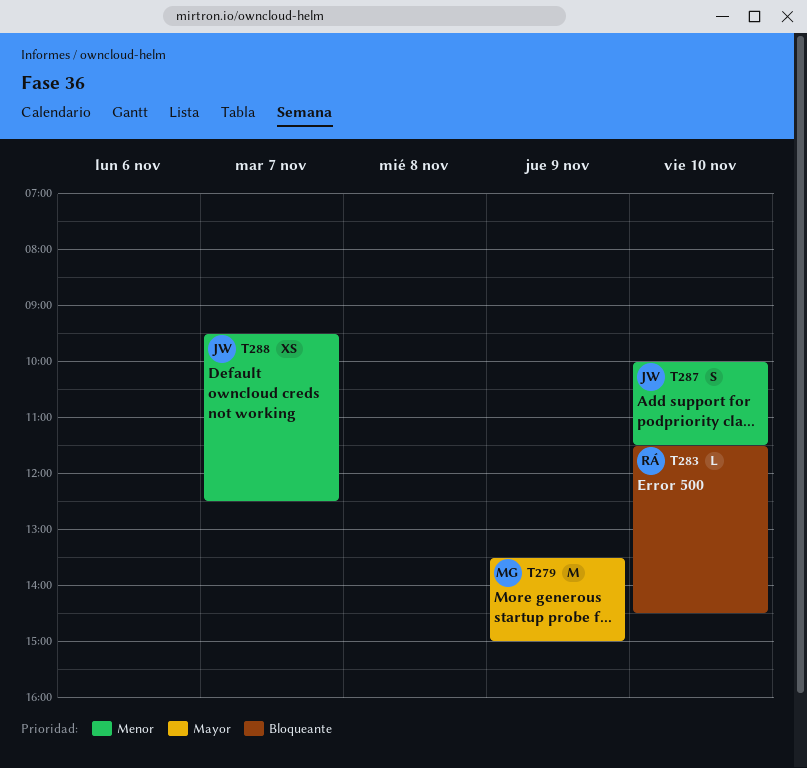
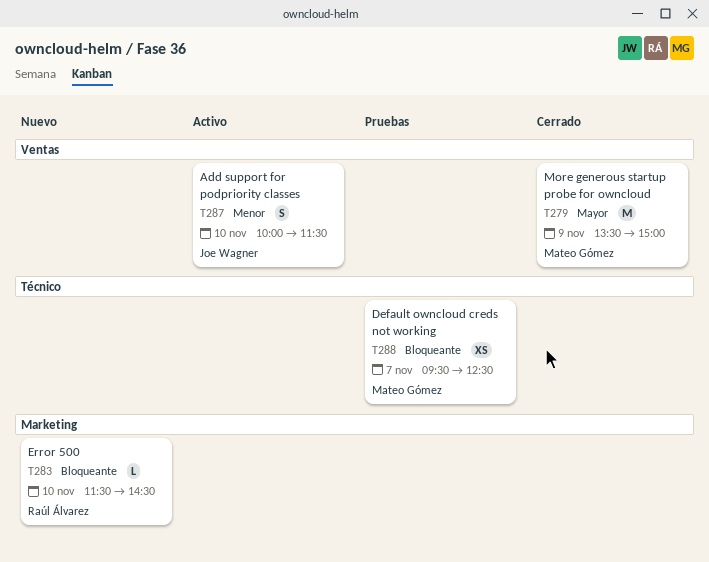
T288, owner: Joe Wagner -> Mateo Gómez
T288, priority: Menor -> Bloqueante

